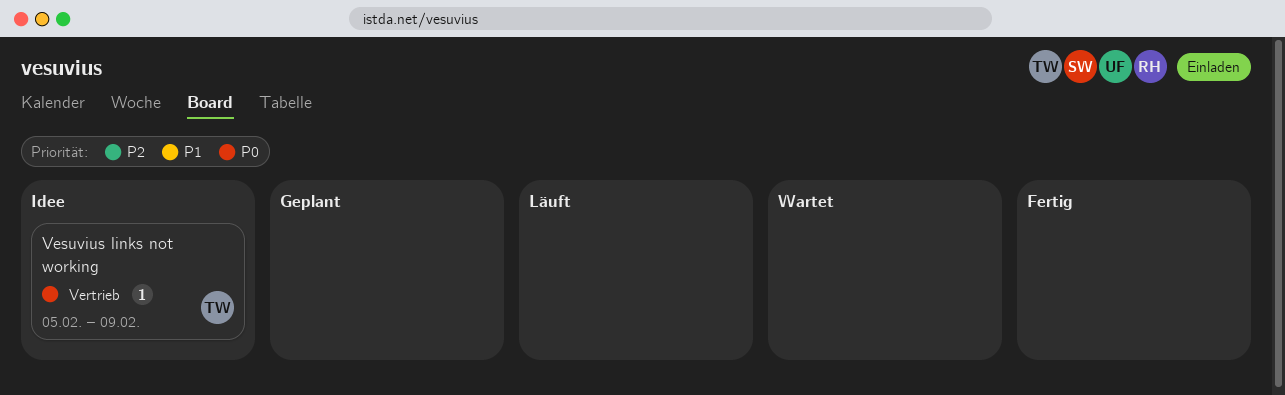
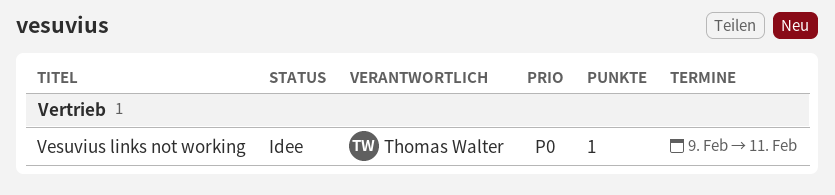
Vesuvius links not working, start: Feb 5 -> Feb 9
Vesuvius links not working, due: Feb 9 -> Feb 11

